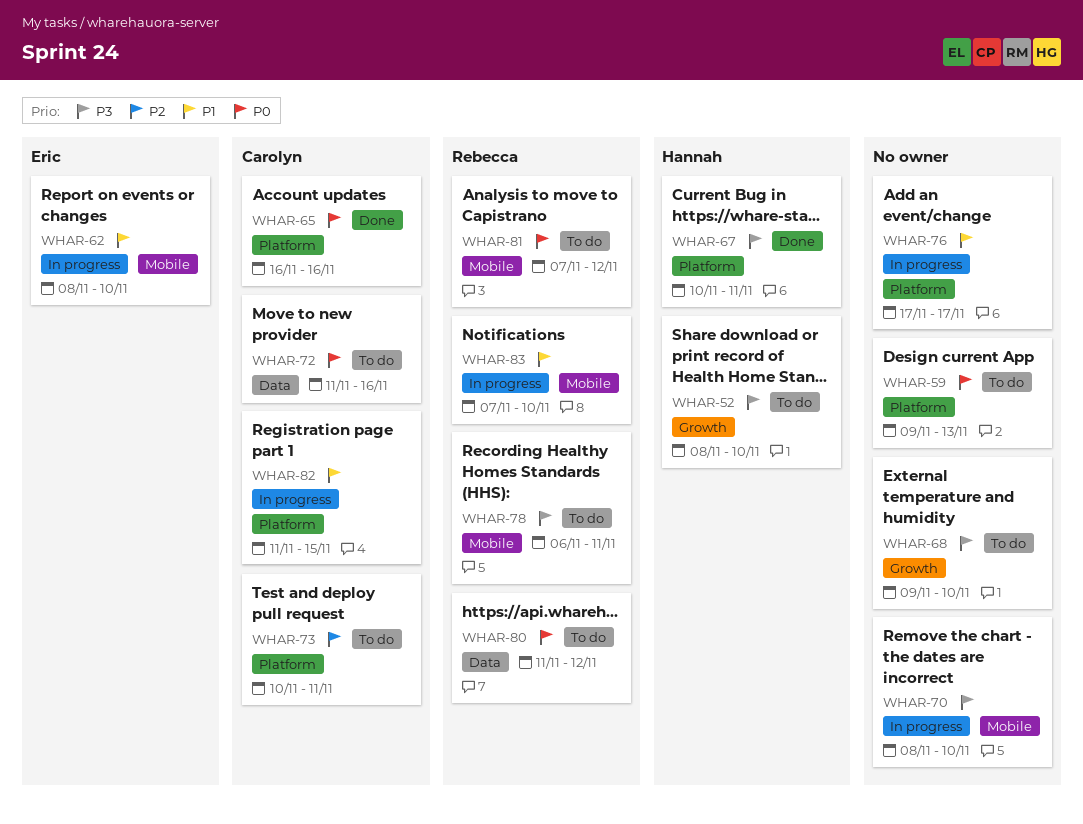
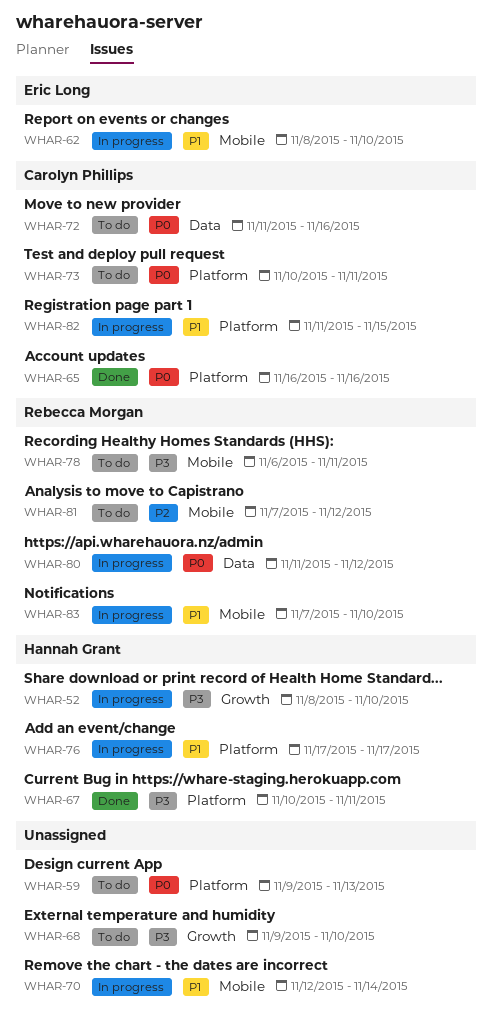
WHAR-52, status: To do -> In progress
WHAR-70, priority: P3 -> P1
WHAR-70, start: Nov 8 -> Nov 12
WHAR-70, due: Nov 10 -> Nov 14
WHAR-73, priority: P2 -> P0
WHAR-76, owner: none -> Hannah Grant
WHAR-80, status: To do -> In progress
WHAR-81, priority: P0 -> P2

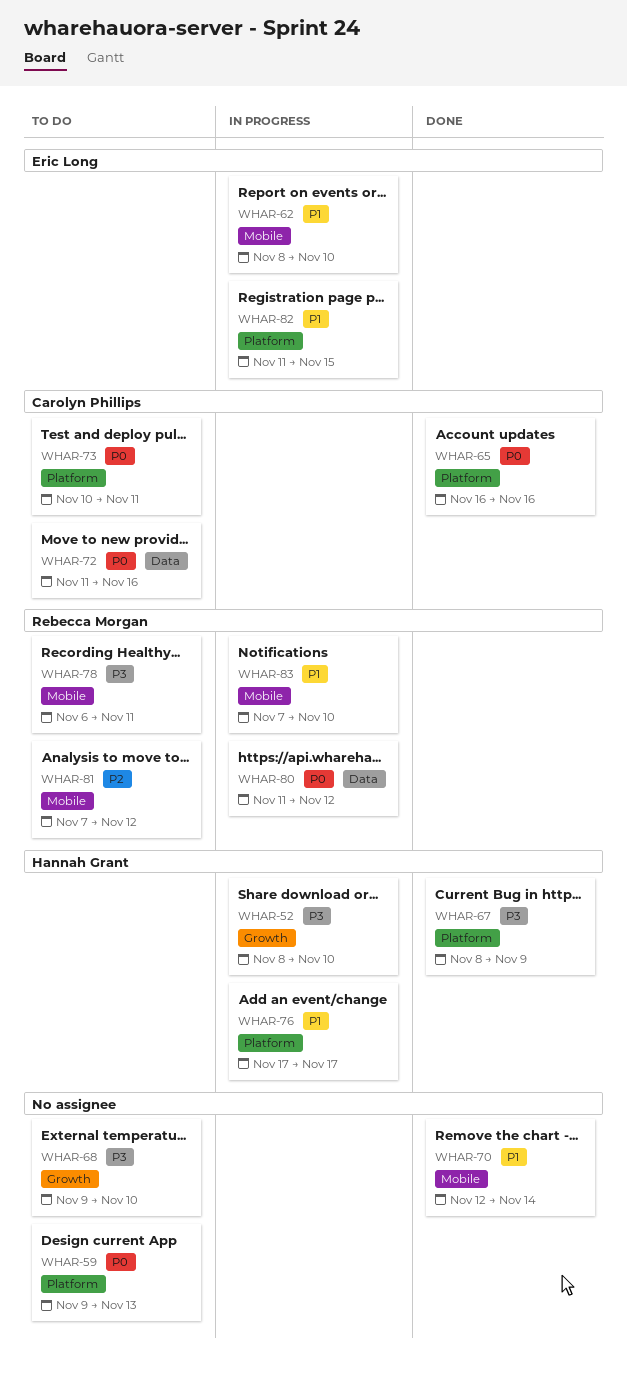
WHAR-67, start: Nov 10 -> Nov 8
WHAR-67, due: Nov 11 -> Nov 9
WHAR-70, status: In progress -> Done
WHAR-82, owner: Carolyn Phillips -> Eric Long

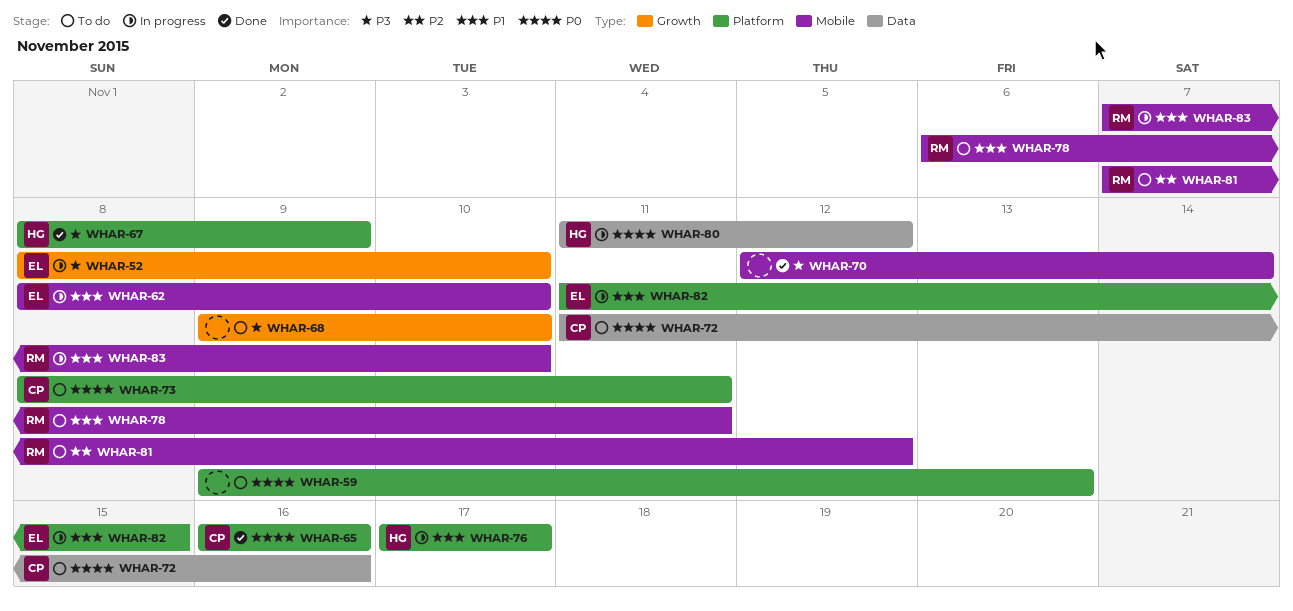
WHAR-52, owner: Hannah Grant -> Eric Long
WHAR-70, priority: P1 -> P3
WHAR-73, start: Nov 10 -> Nov 8
WHAR-78, priority: P3 -> P1
WHAR-80, owner: Rebecca Morgan -> Hannah Grant

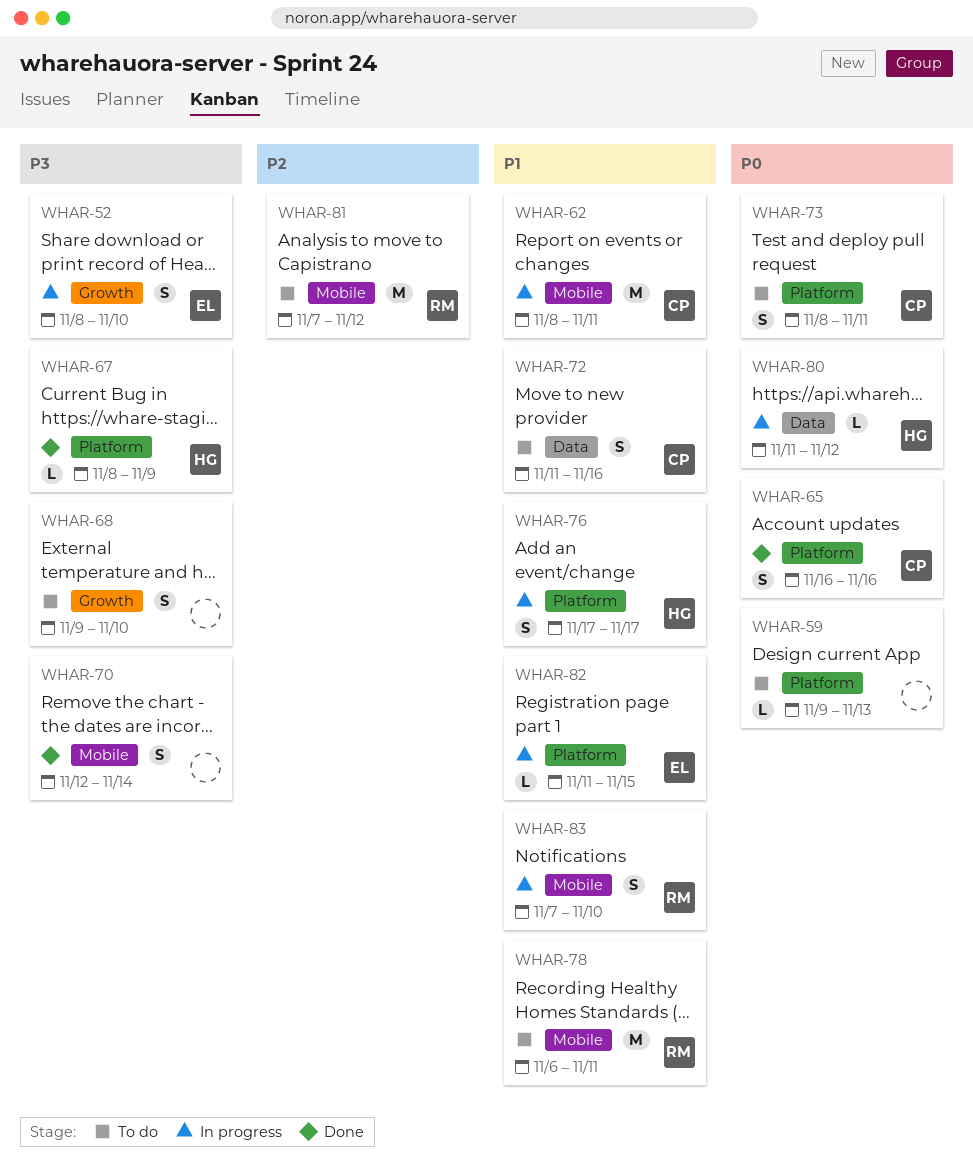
WHAR-62, owner: EL -> CP
WHAR-62, due: Nov 10 -> Nov 11
WHAR-72, priority: P0 -> P1

